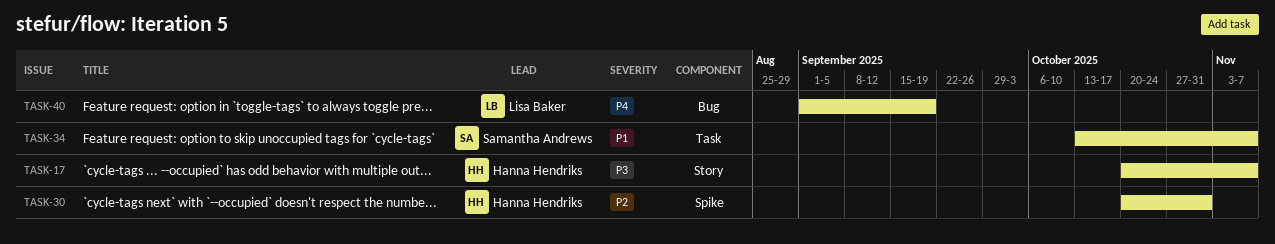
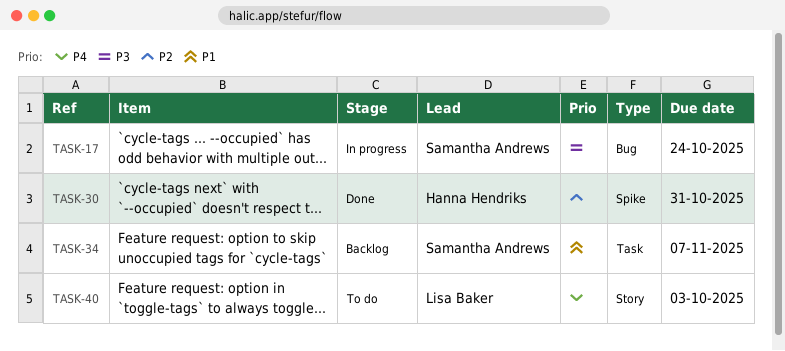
TASK-17, owner: Hanna Hendriks -> Samantha Andrews
TASK-17, label: Story -> Bug
TASK-17, due: Nov 7 -> Oct 24
TASK-40, label: Bug -> Story
TASK-40, due: Sep 19 -> Oct 3

